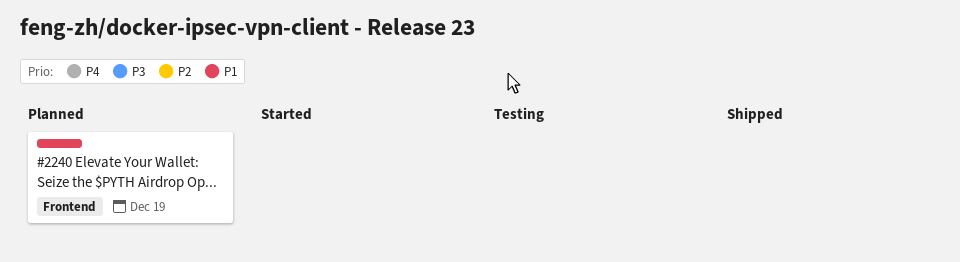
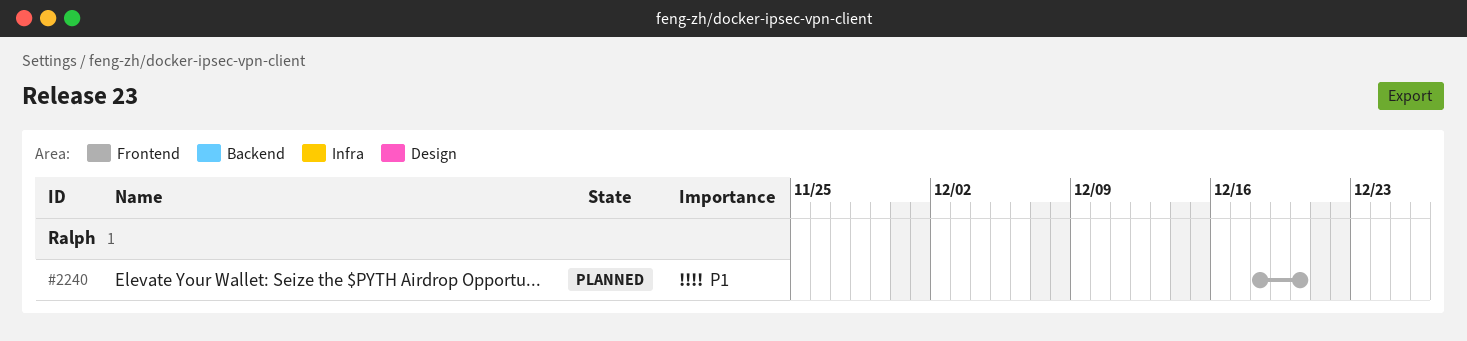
#2240, due: Dec 19 -> Dec 20

